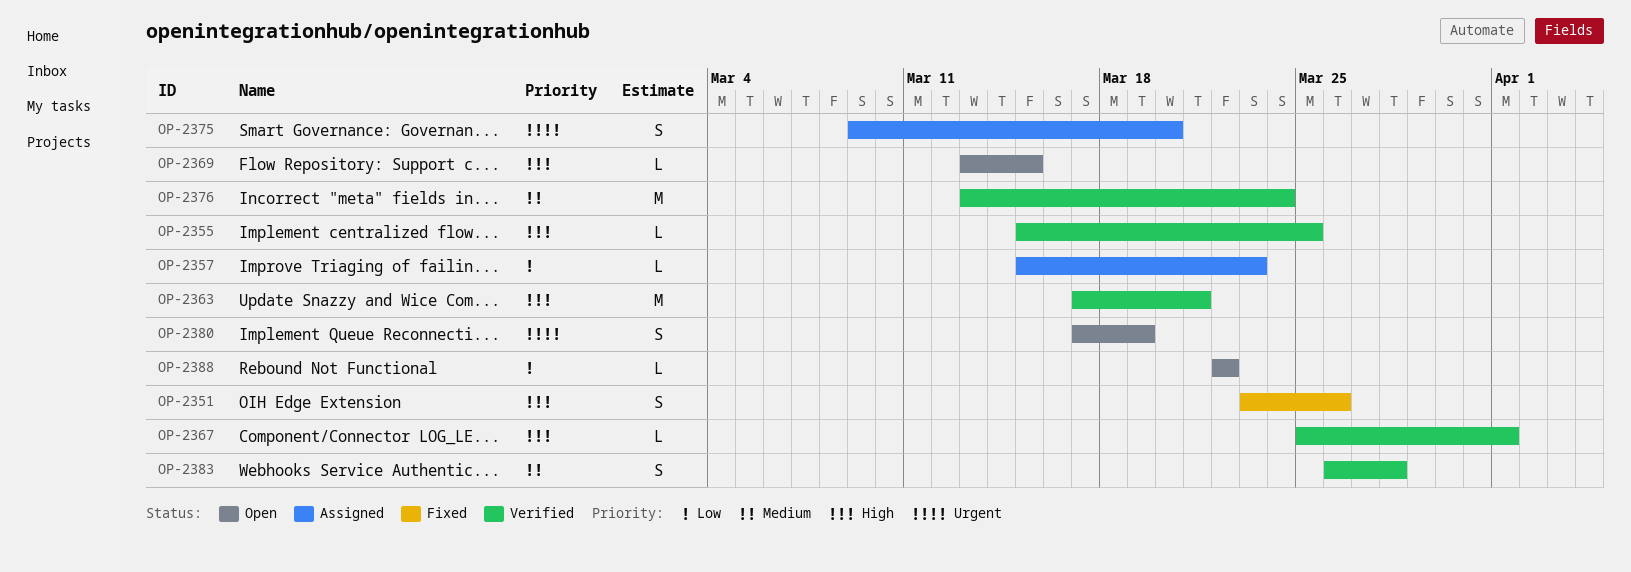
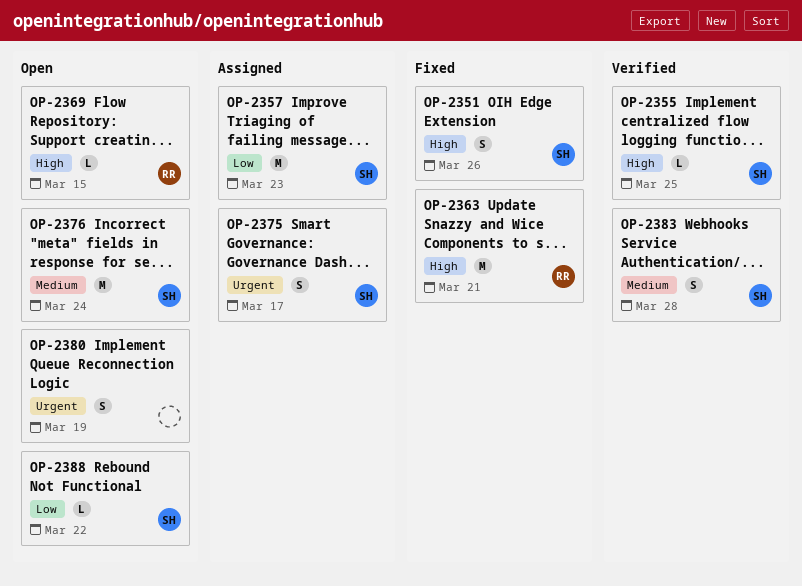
OP-2357, estimate: L -> M
OP-2363, status: Verified -> Fixed
OP-2367: present -> none
OP-2375, due: Mar 20 -> Mar 17
OP-2376, status: Verified -> Open

